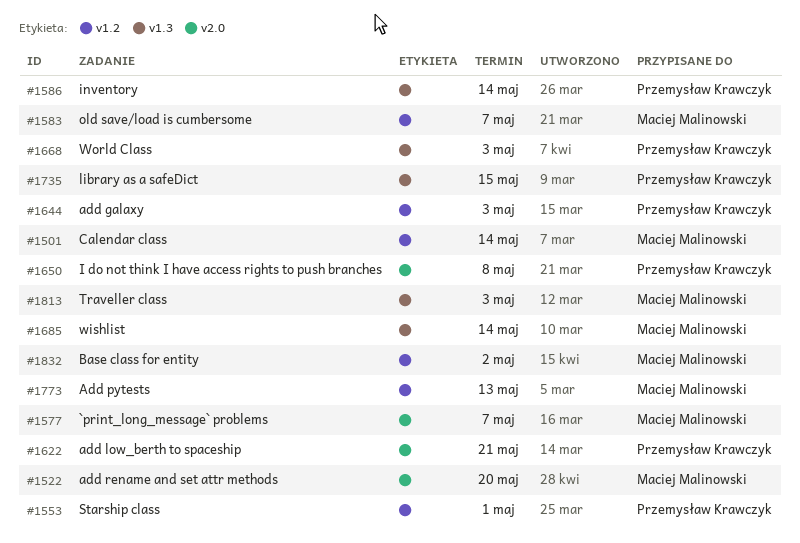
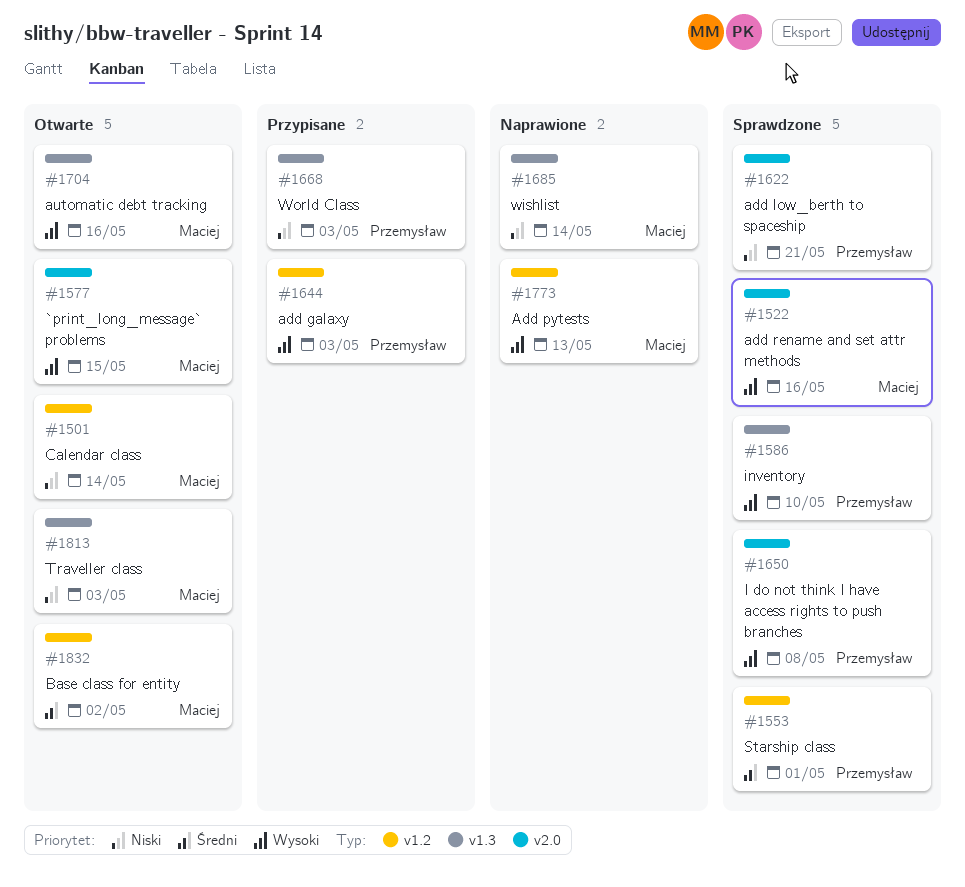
#1522, due: May 20 -> May 16
#1577, due: May 7 -> May 15
#1583: present -> none
#1586, due: May 14 -> May 10
#1704: none -> present
#1735: present -> none

